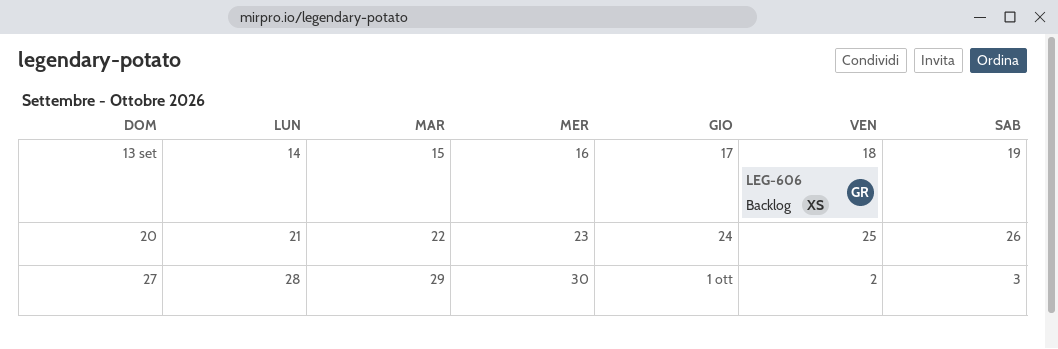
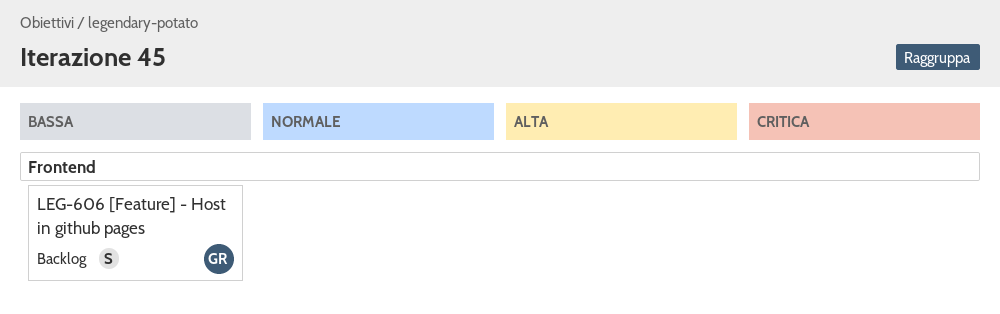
LEG-606, estimate: XS -> S

